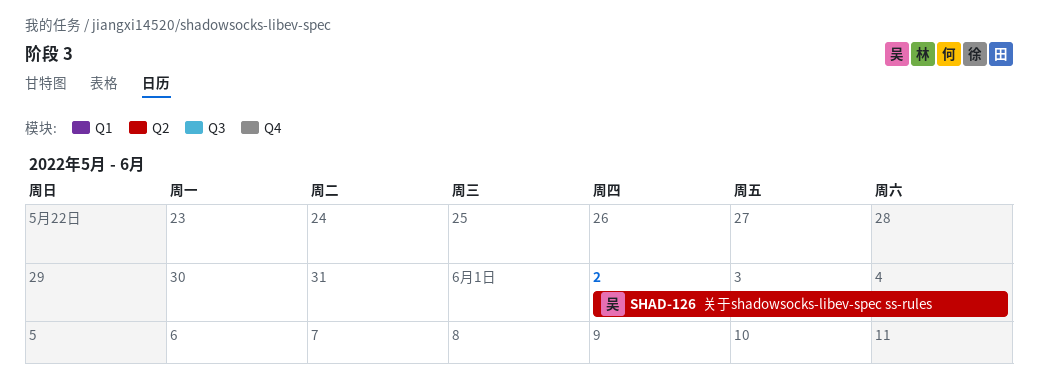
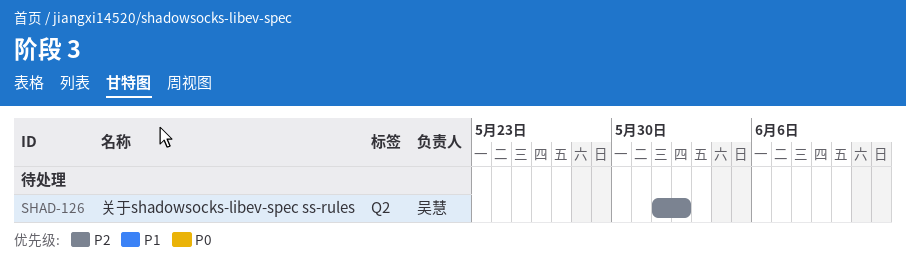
SHAD-126, start: Jun 2 -> Jun 1
SHAD-126, due: Jun 4 -> Jun 2

